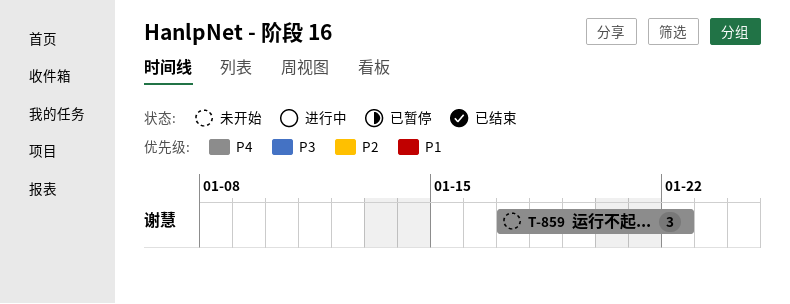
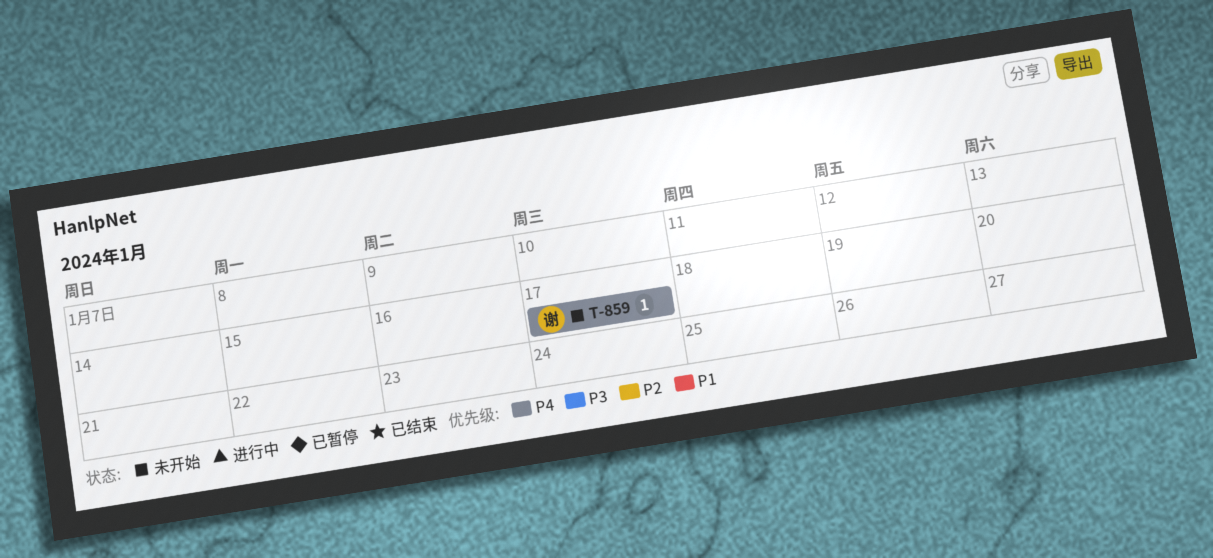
T-859, estimate: 3 -> 1
T-859, due: Jan 22 -> Jan 17

